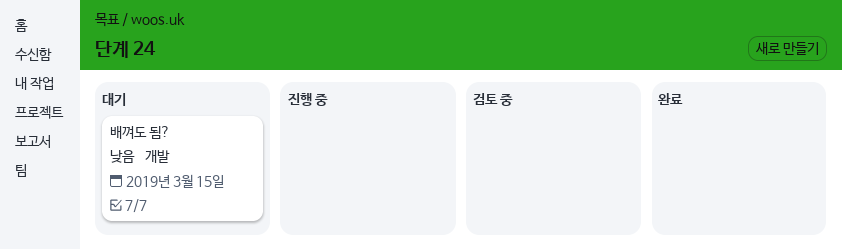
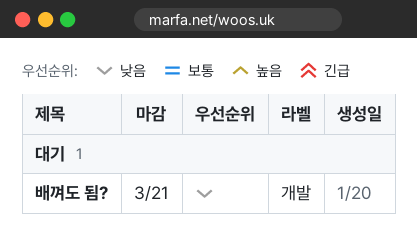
배껴도 됨?, due: Mar 15 -> Mar 21

